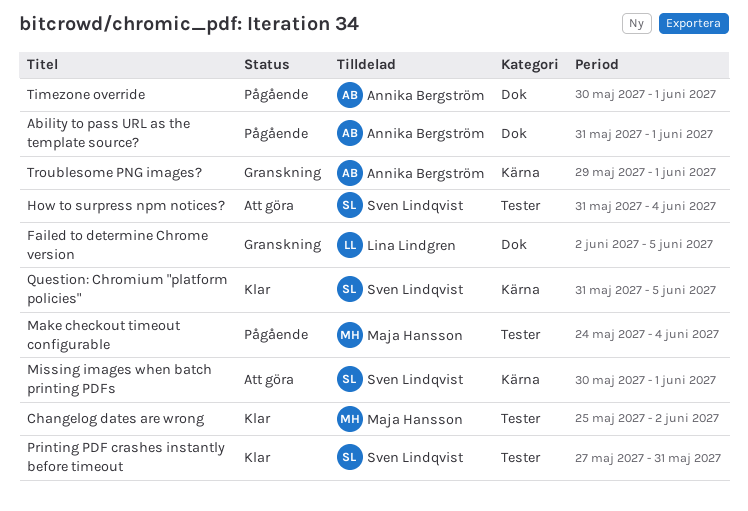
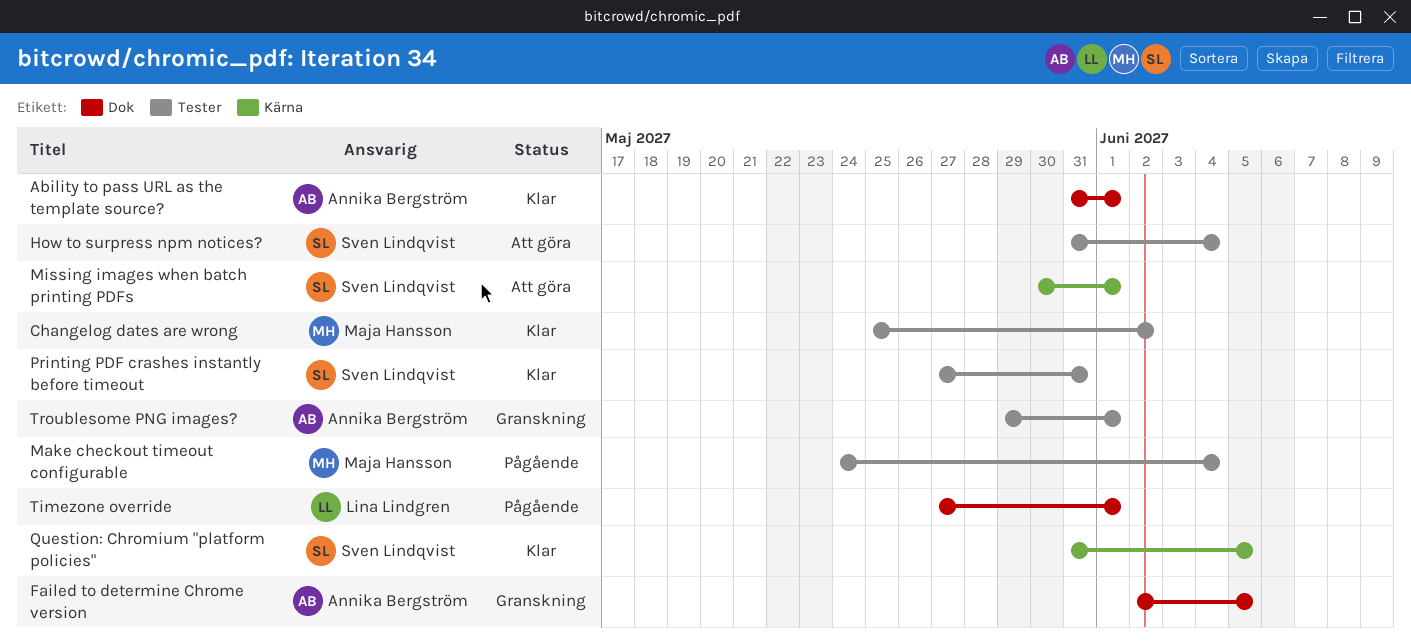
Ability to pass URL as the template source?, status: Pågående -> Klar
Failed to determine Chrome version, owner: Lina Lindgren -> Annika Bergström
Timezone override, owner: Annika Bergström -> Lina Lindgren
Timezone override, start: May 30 -> May 27
Troublesome PNG images?, label: Kärna -> Tester

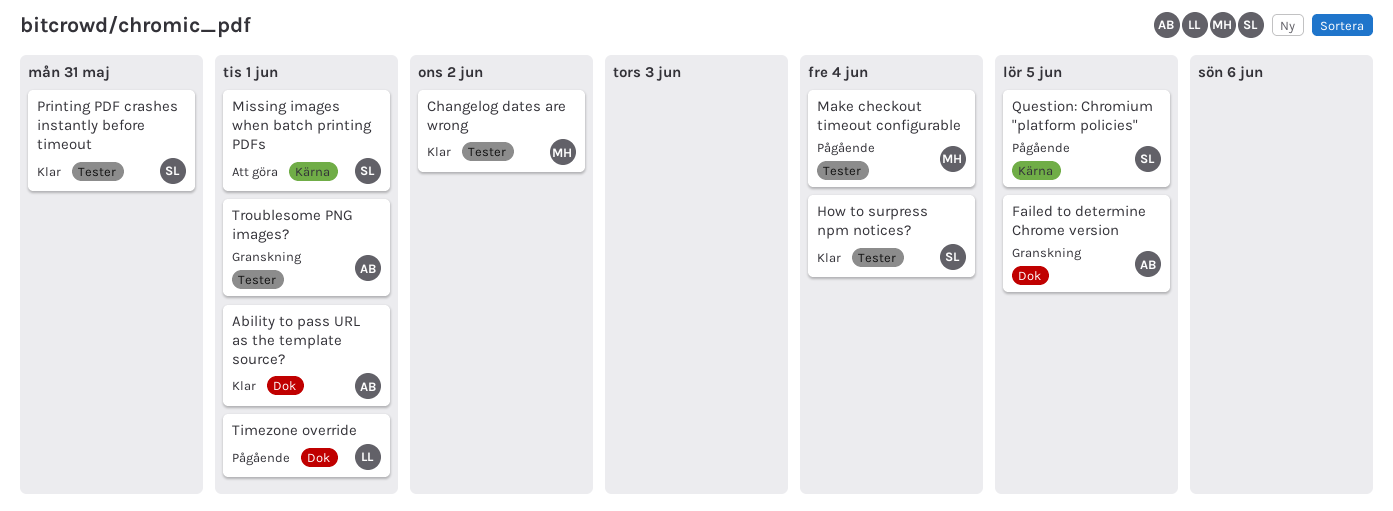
How to surpress npm notices?, status: Att göra -> Klar
Question: Chromium "platform policies", status: Klar -> Pågående

